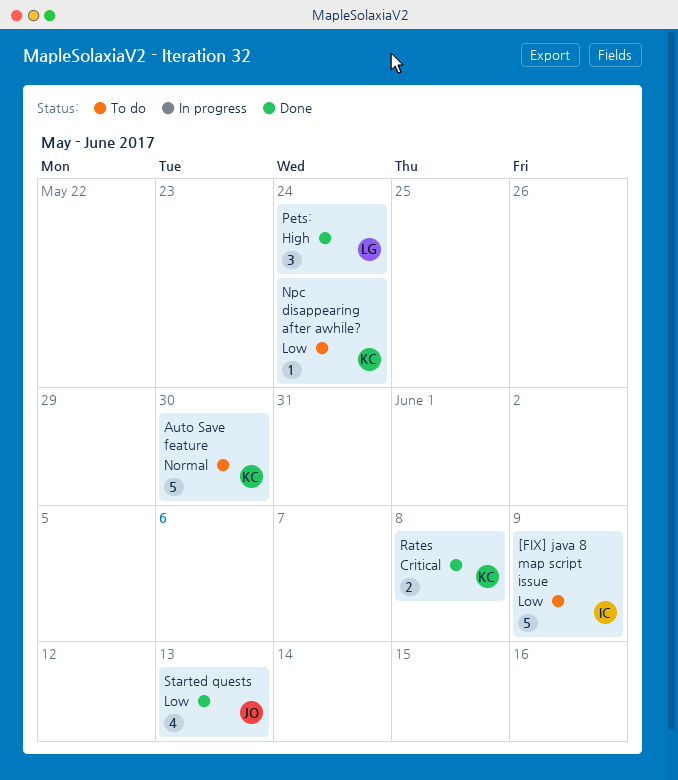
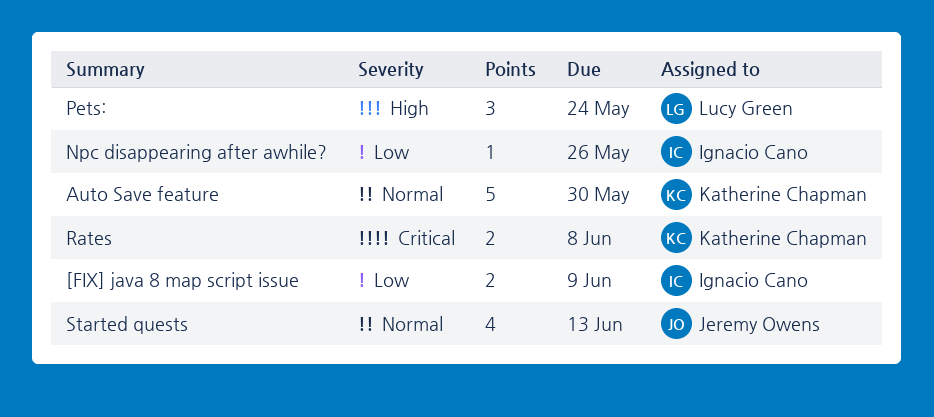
[FIX] java 8 map script issue, estimate: 5 -> 2
Npc disappearing after awhile?, owner: Katherine Chapman -> Ignacio Cano
Npc disappearing after awhile?, due: May 24 -> May 26
Started quests, priority: Low -> Normal

